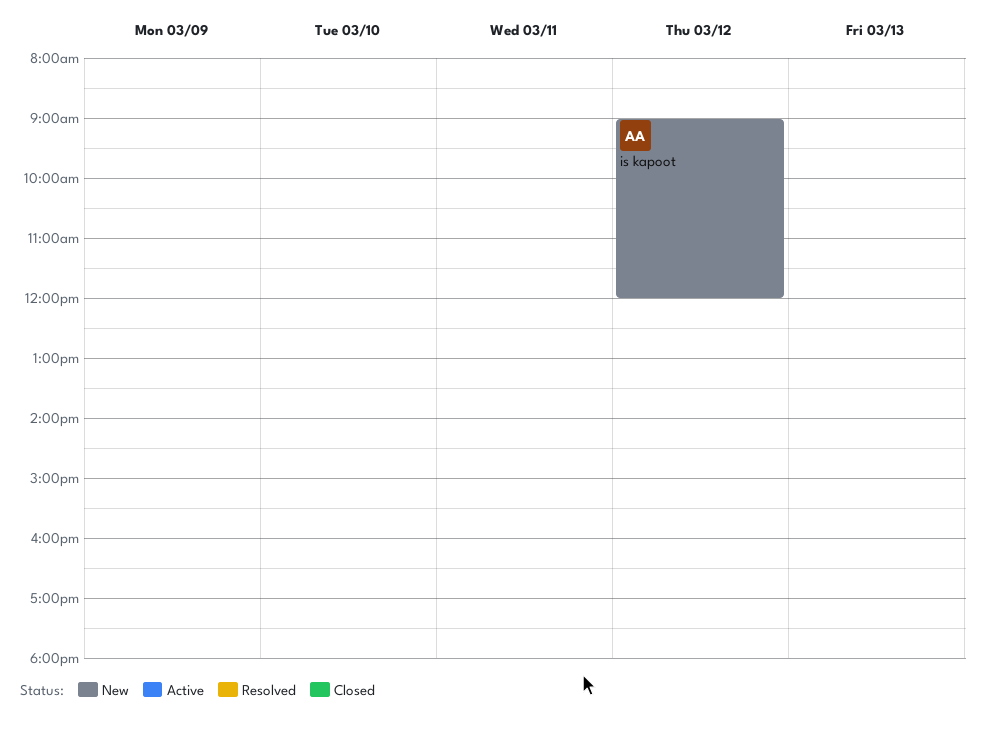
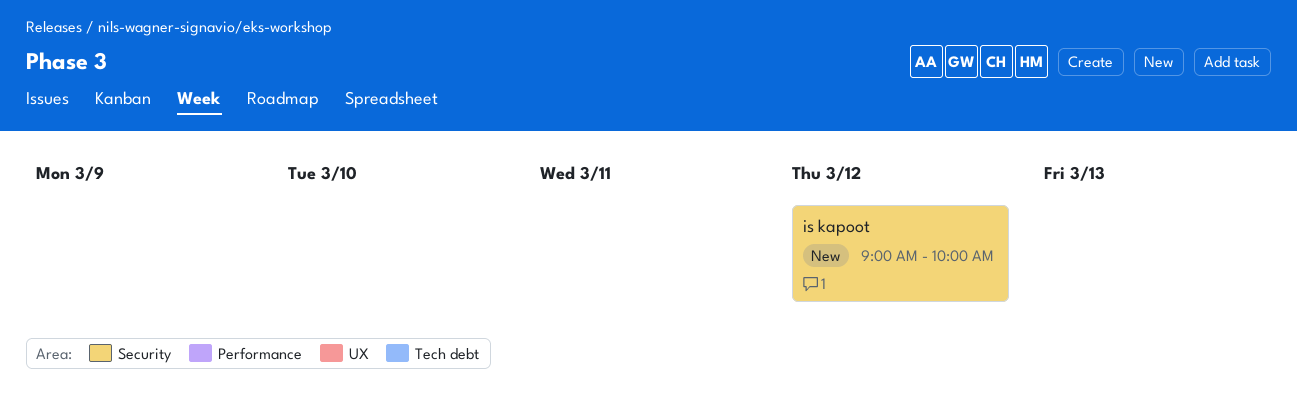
is kapoot, ends: 12:00 -> 10:00

